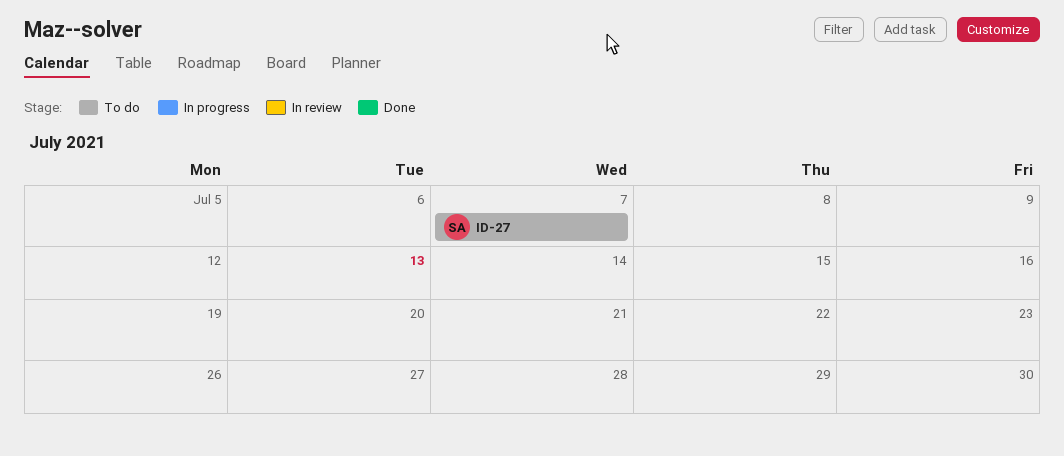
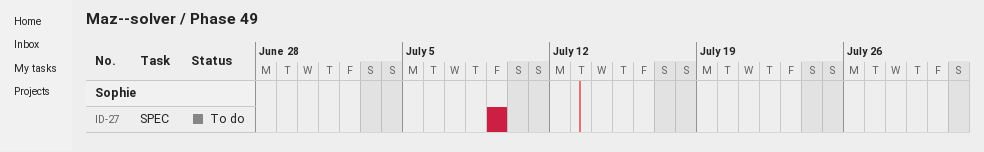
ID-27, start: Jul 7 -> Jul 9
ID-27, due: Jul 7 -> Jul 9

